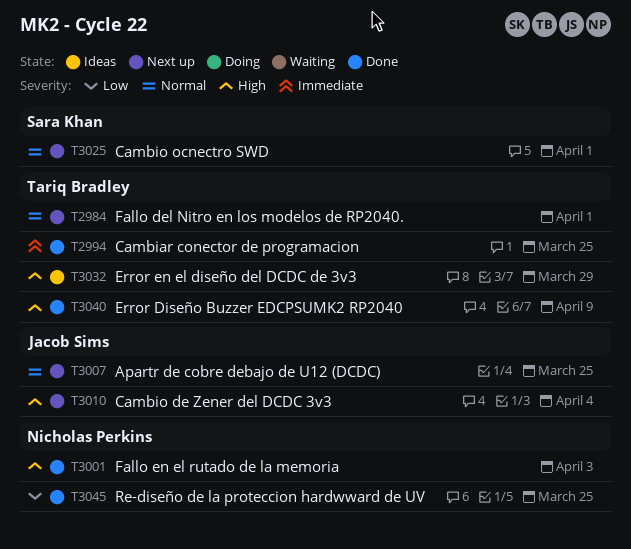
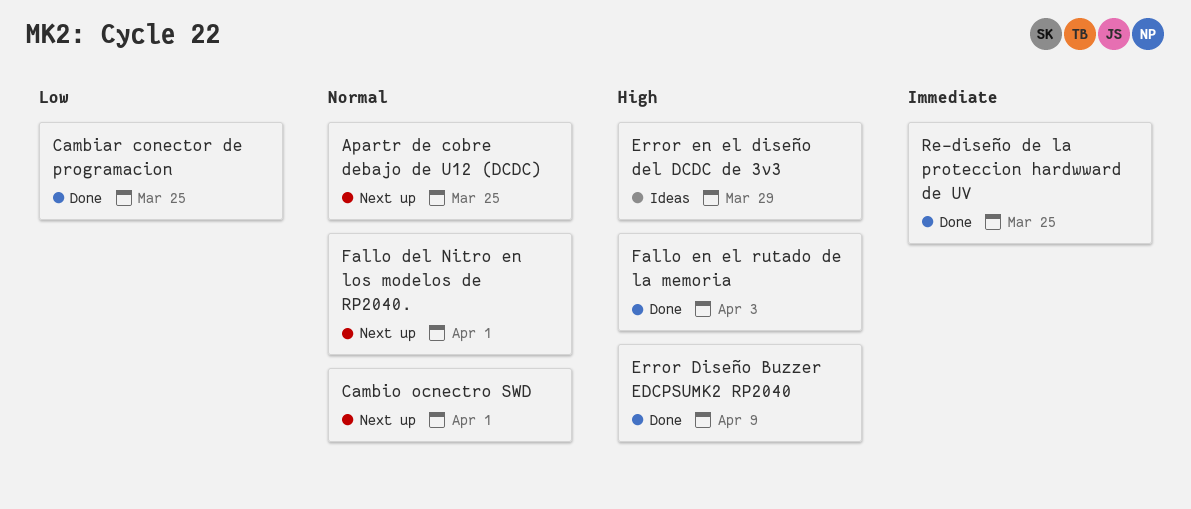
Cambiar conector de programacion, priority: Immediate -> Low
Cambio de Zener del DCDC 3v3: present -> none
Re-diseño de la proteccion hardwward de UV, priority: Low -> Immediate

